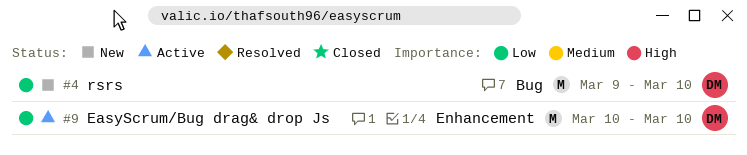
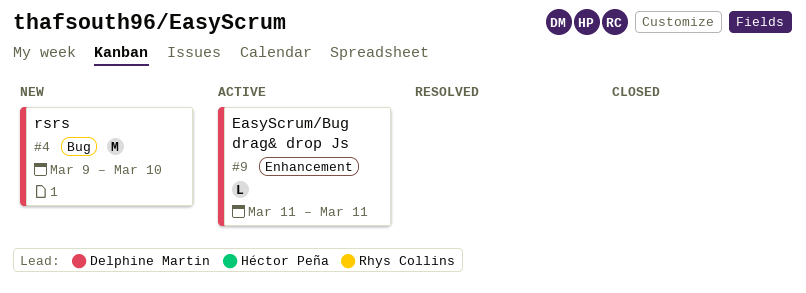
#9, estimate: M -> L
#9, start: Mar 10 -> Mar 11
#9, due: Mar 10 -> Mar 11

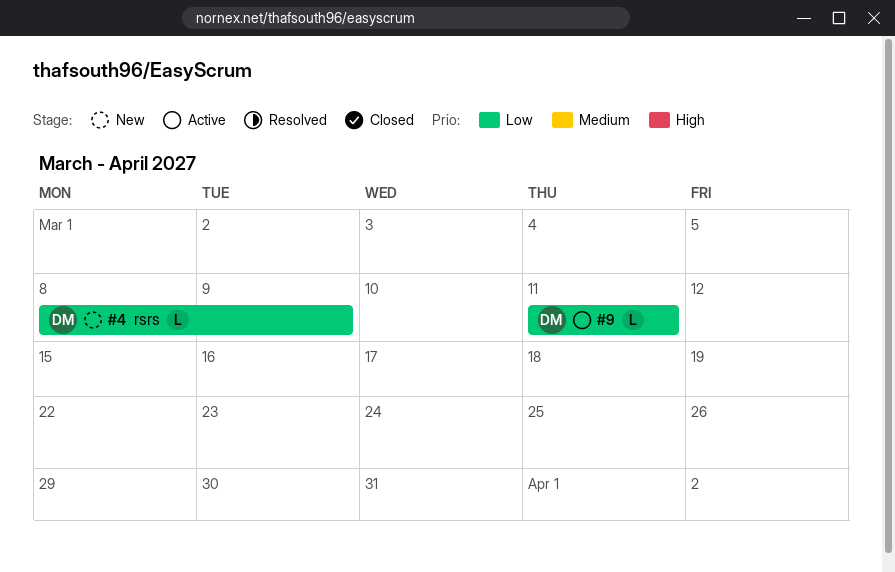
#4, estimate: M -> L
#4, start: Mar 9 -> Mar 8
#4, due: Mar 10 -> Mar 9

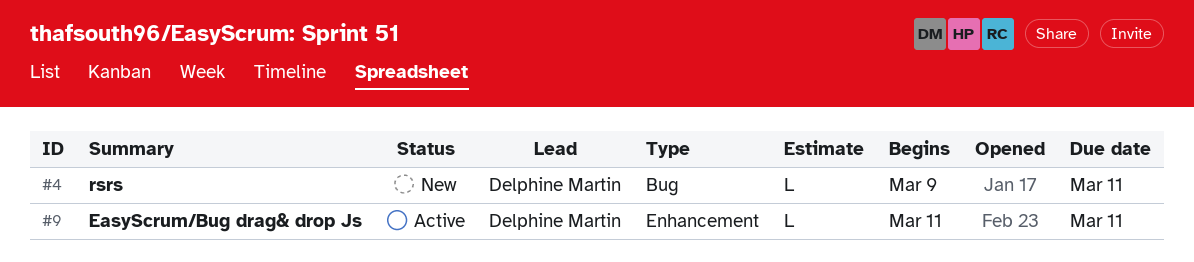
#4, start: Mar 8 -> Mar 9
#4, due: Mar 9 -> Mar 11

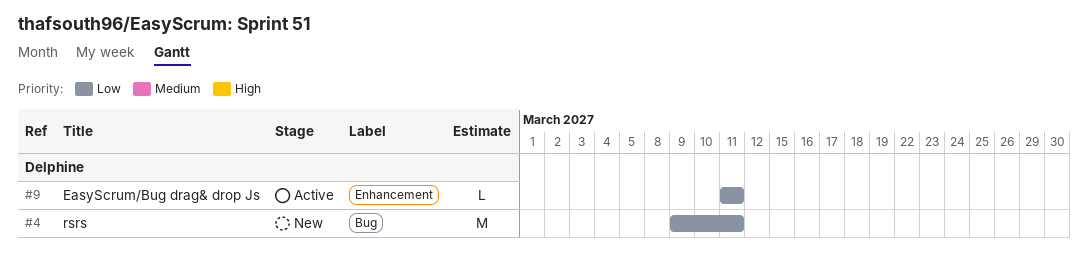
#4, estimate: L -> M

